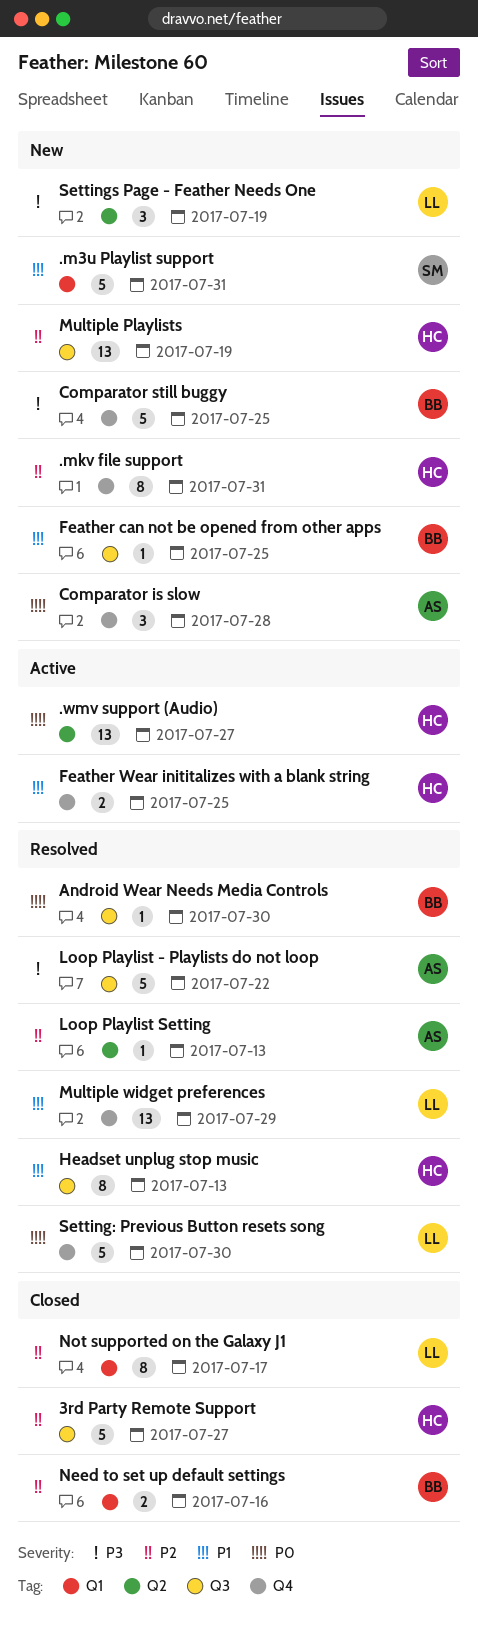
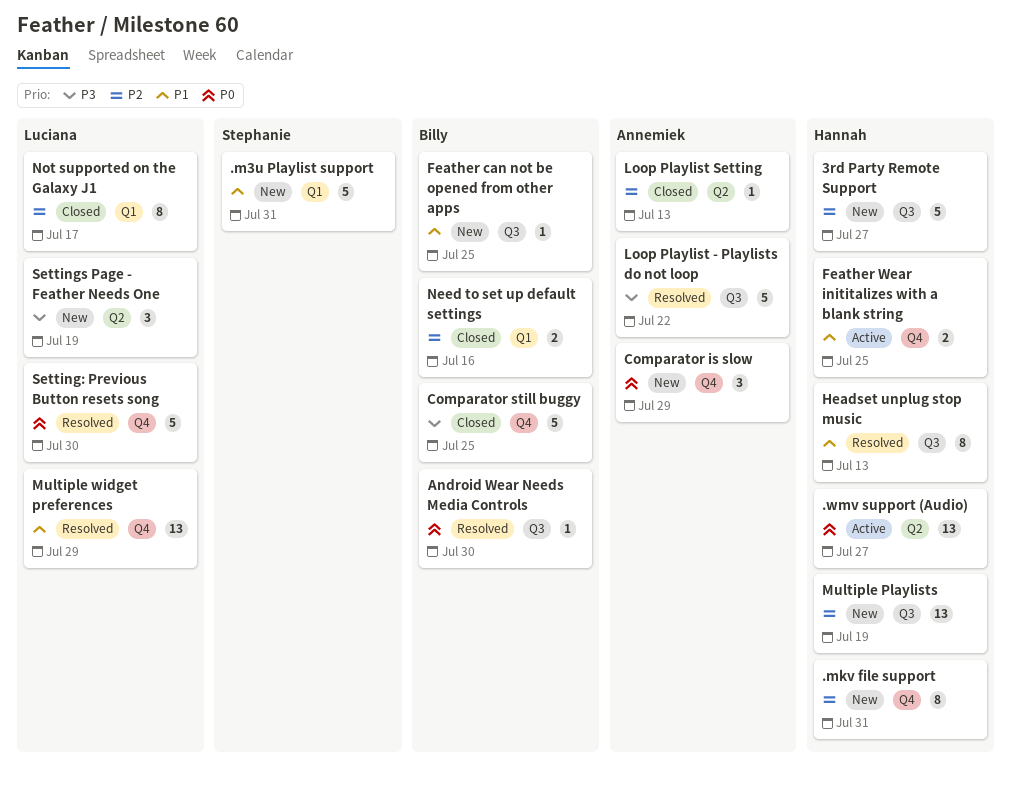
3rd Party Remote Support, status: Closed -> New
Comparator is slow, due: Jul 28 -> Jul 29
Comparator still buggy, status: New -> Closed
Loop Playlist Setting, status: Resolved -> Closed

